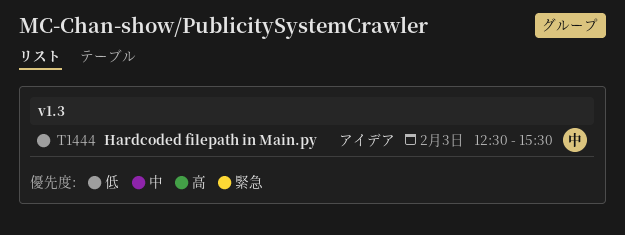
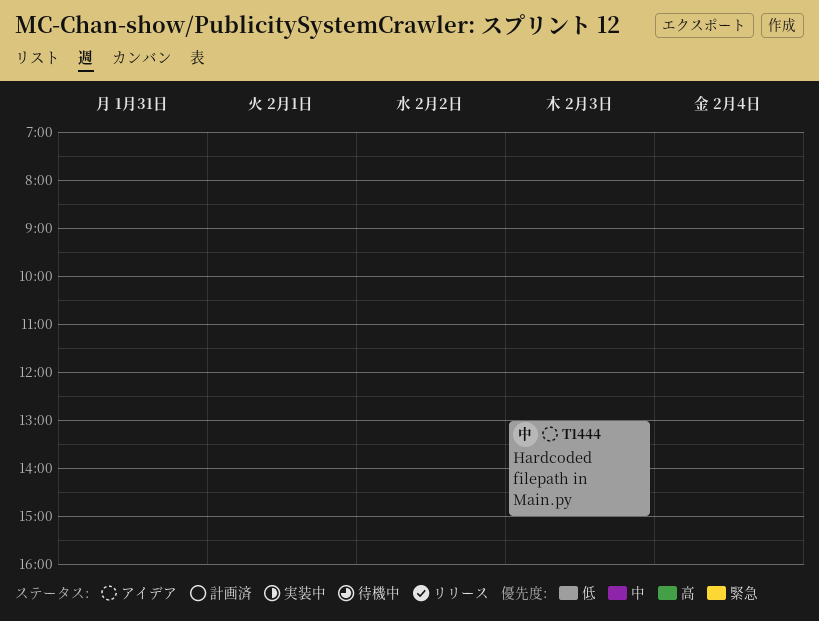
T1444, begins: 12:30 -> 13:00
T1444, ends: 15:30 -> 15:00

